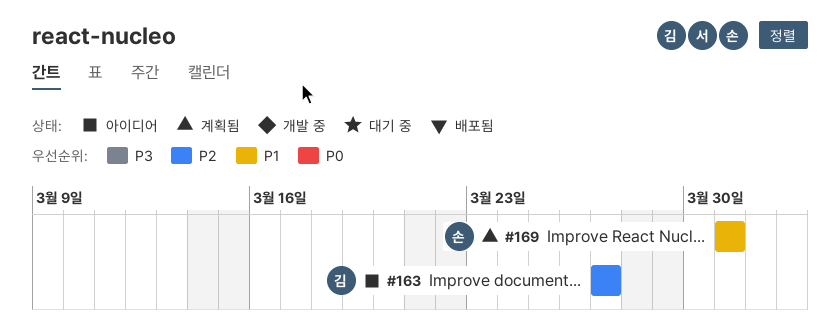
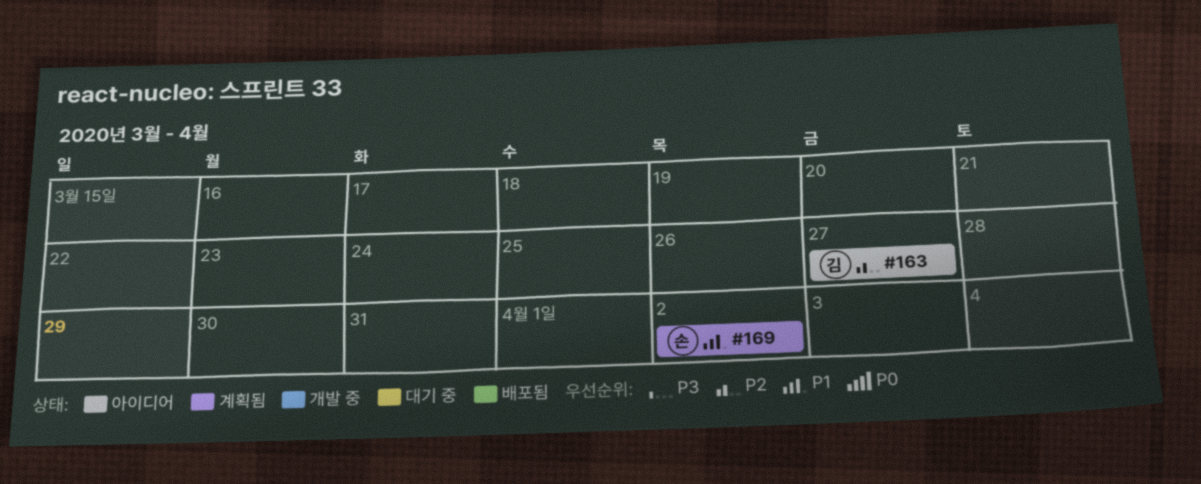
#169, start: Mar 31 -> Apr 2
#169, due: Mar 31 -> Apr 2

